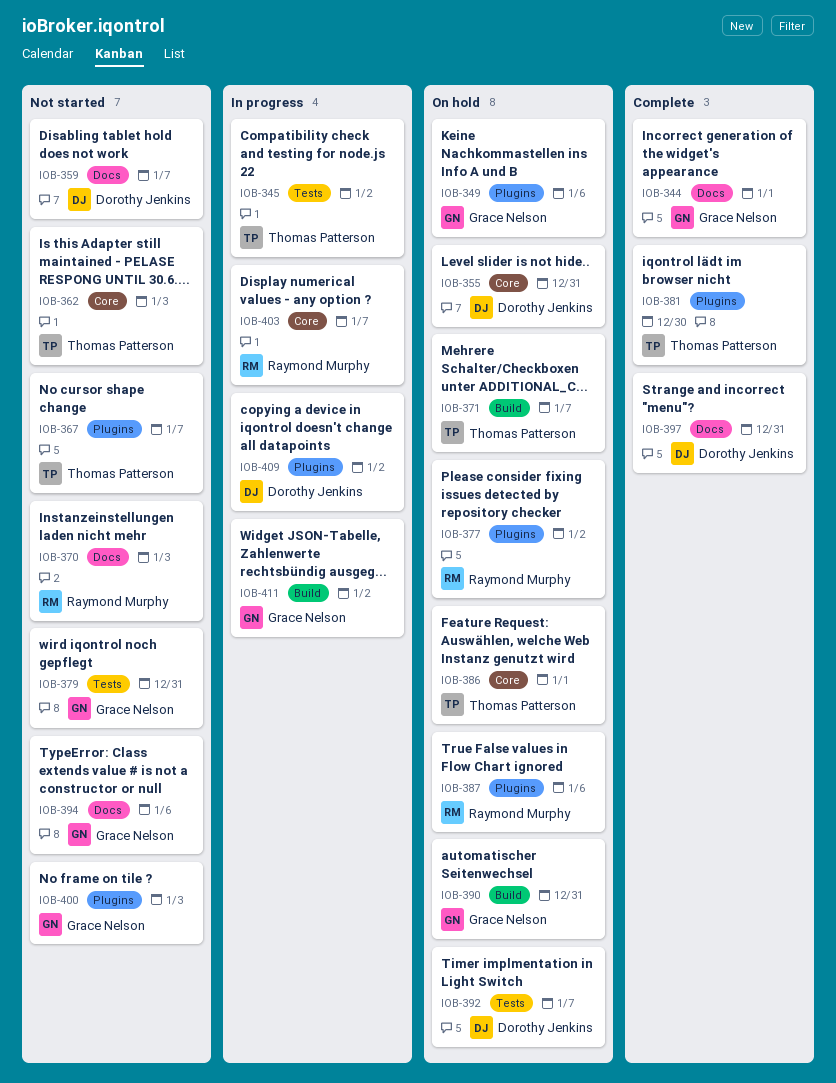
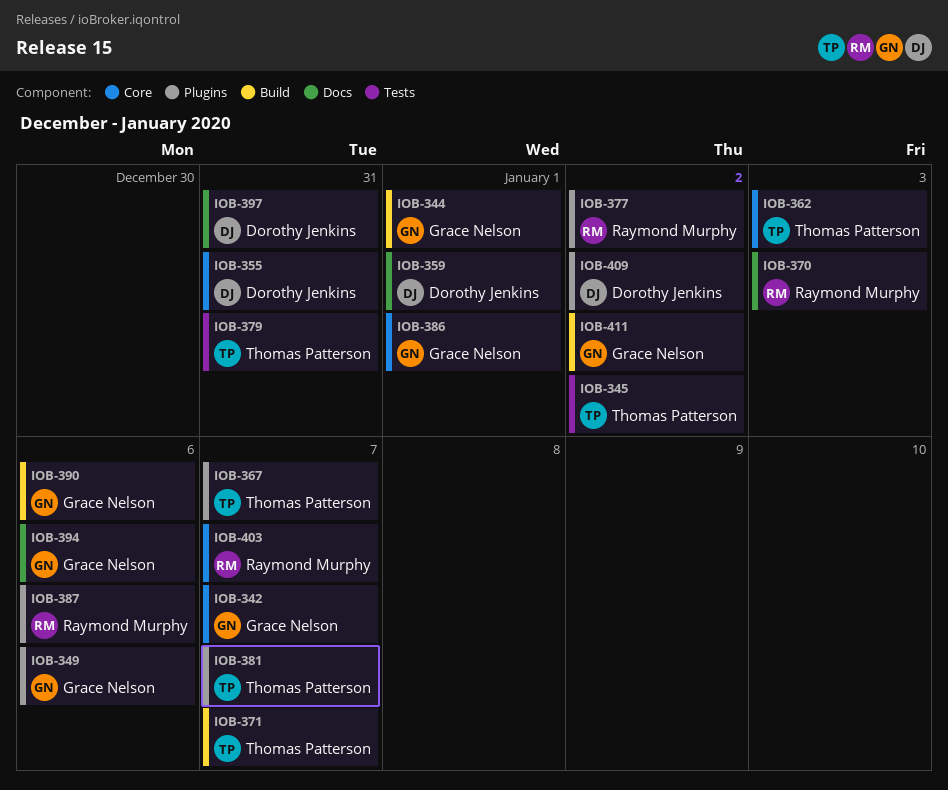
IOB-342: none -> present
IOB-344, label: Docs -> Build
IOB-359, due: Jan 7 -> Jan 1
IOB-379, owner: Grace Nelson -> Thomas Patterson
IOB-381, due: Dec 30 -> Jan 7
IOB-386, owner: Thomas Patterson -> Grace Nelson
IOB-390, due: Dec 31 -> Jan 6
IOB-392: present -> none
IOB-400: present -> none

